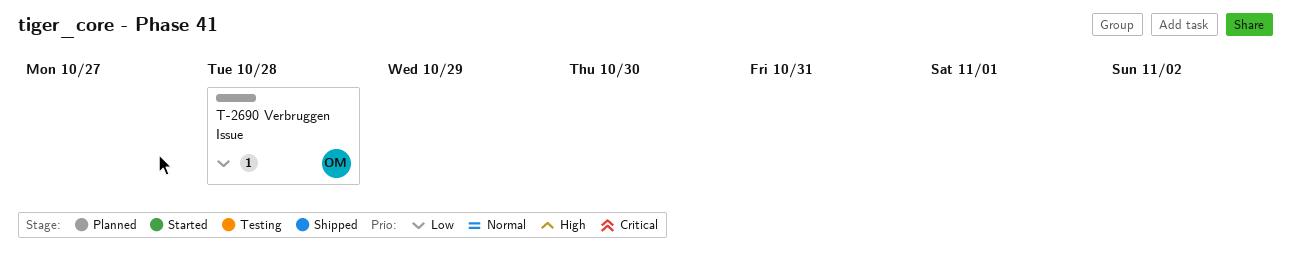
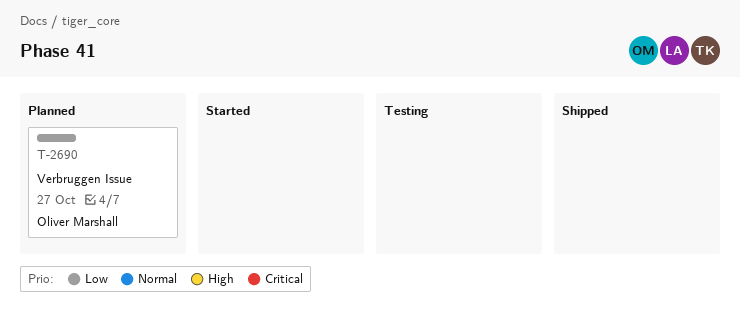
T-2690, due: Oct 28 -> Oct 27

